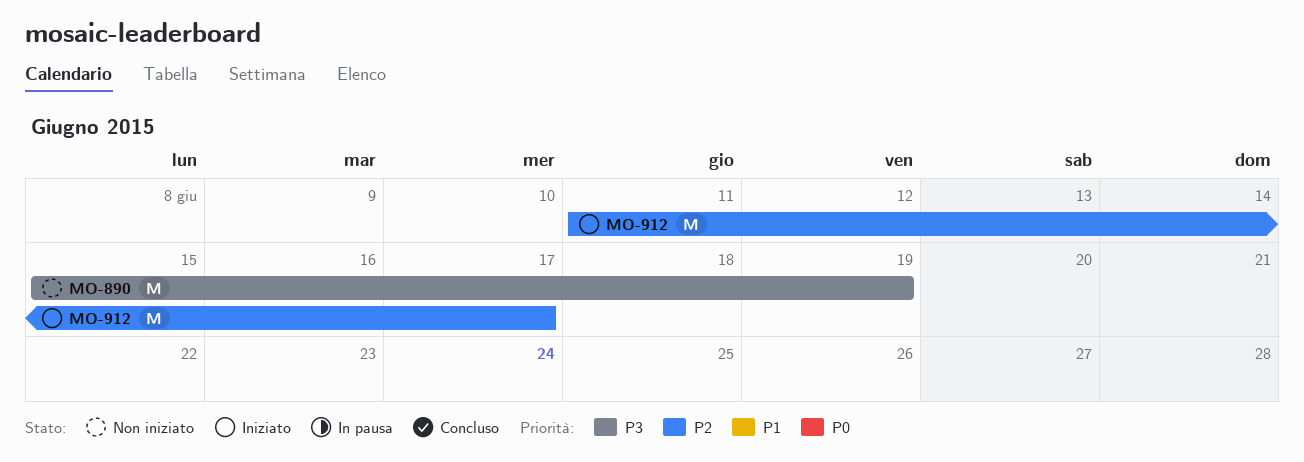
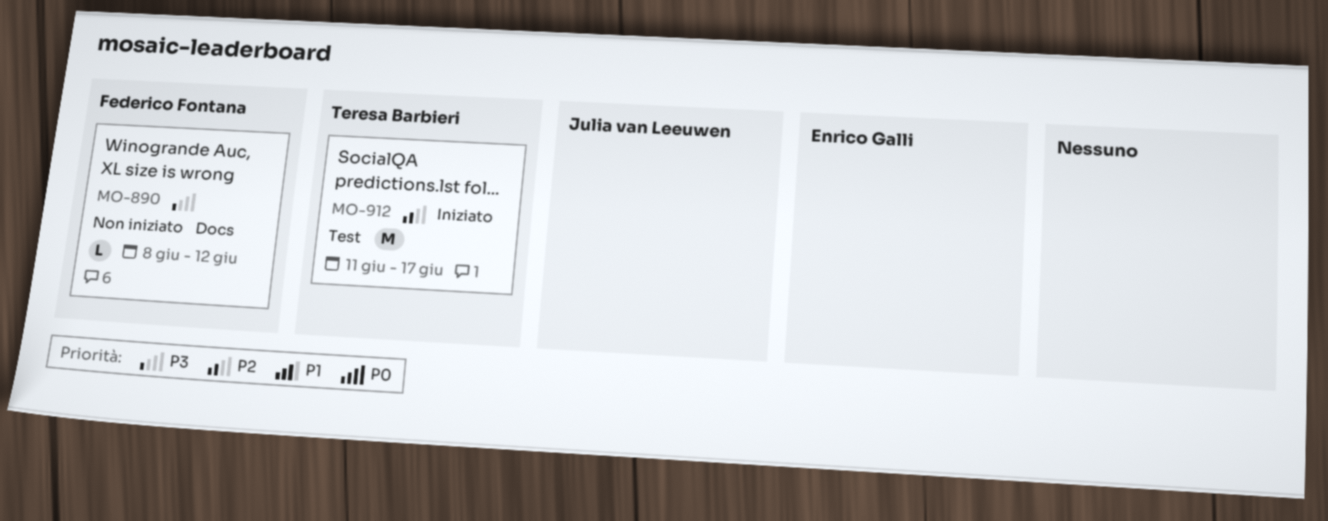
MO-890, estimate: M -> L
MO-890, start: Jun 15 -> Jun 8
MO-890, due: Jun 19 -> Jun 12

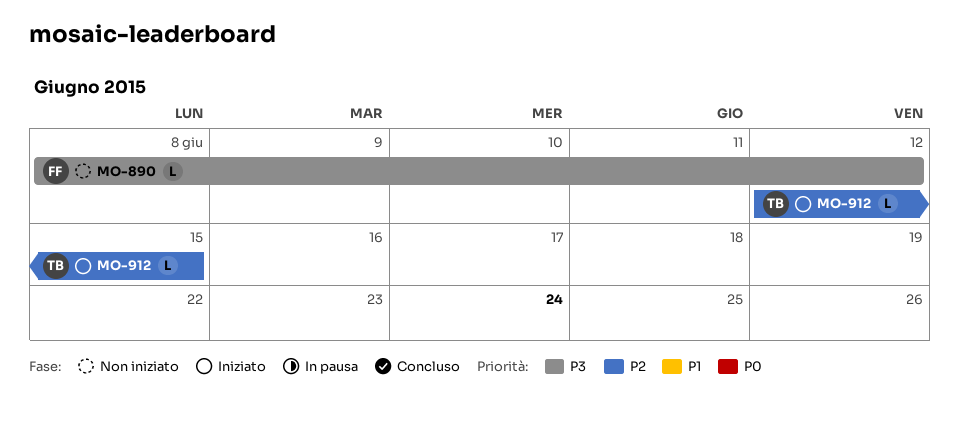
MO-912, estimate: M -> L
MO-912, start: Jun 11 -> Jun 12
MO-912, due: Jun 17 -> Jun 15

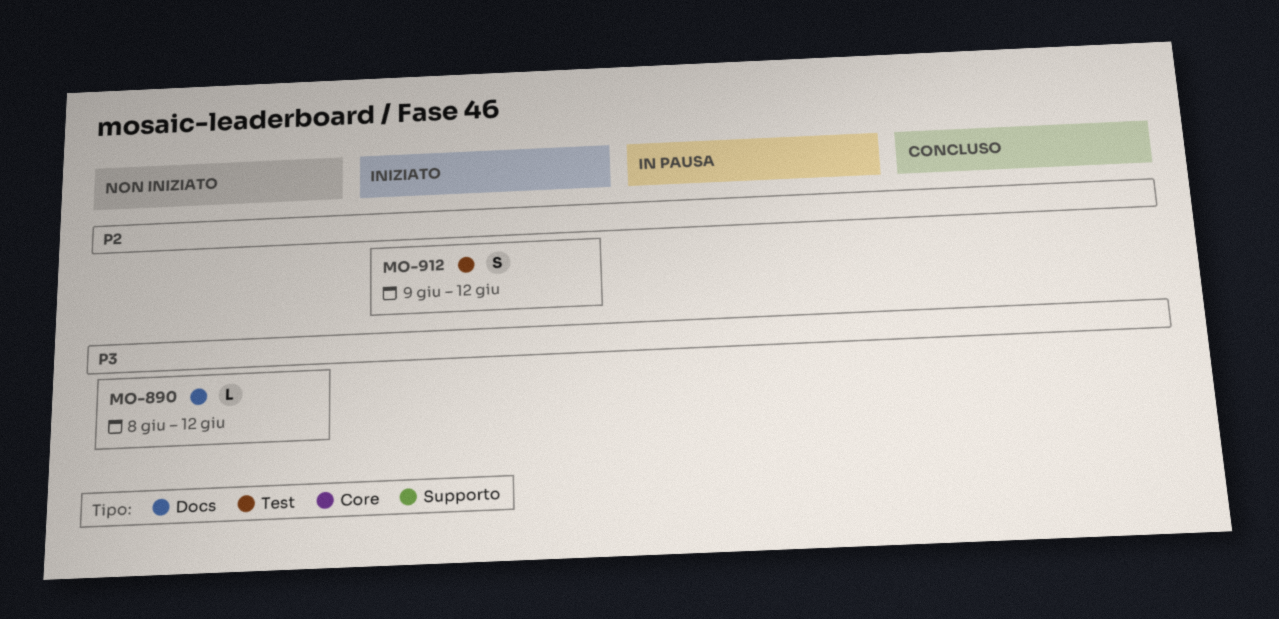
MO-912, estimate: L -> S
MO-912, start: Jun 12 -> Jun 9
MO-912, due: Jun 15 -> Jun 12

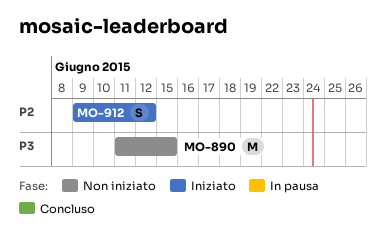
MO-890, estimate: L -> M
MO-890, start: Jun 8 -> Jun 11
MO-890, due: Jun 12 -> Jun 15

